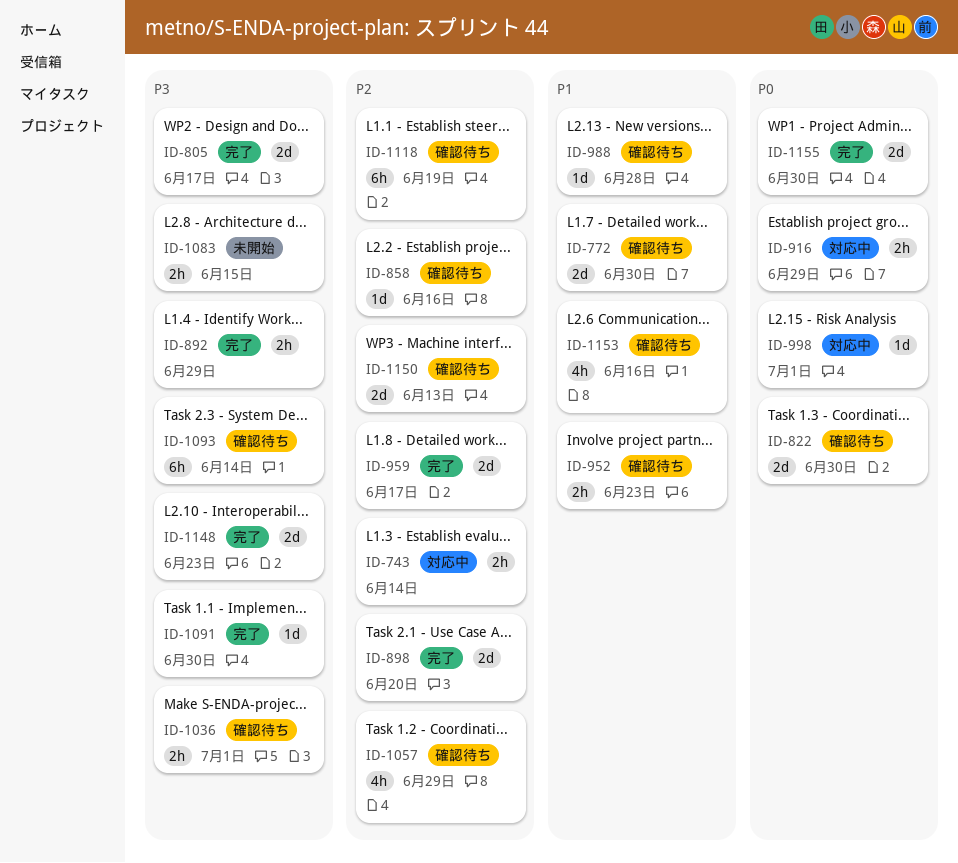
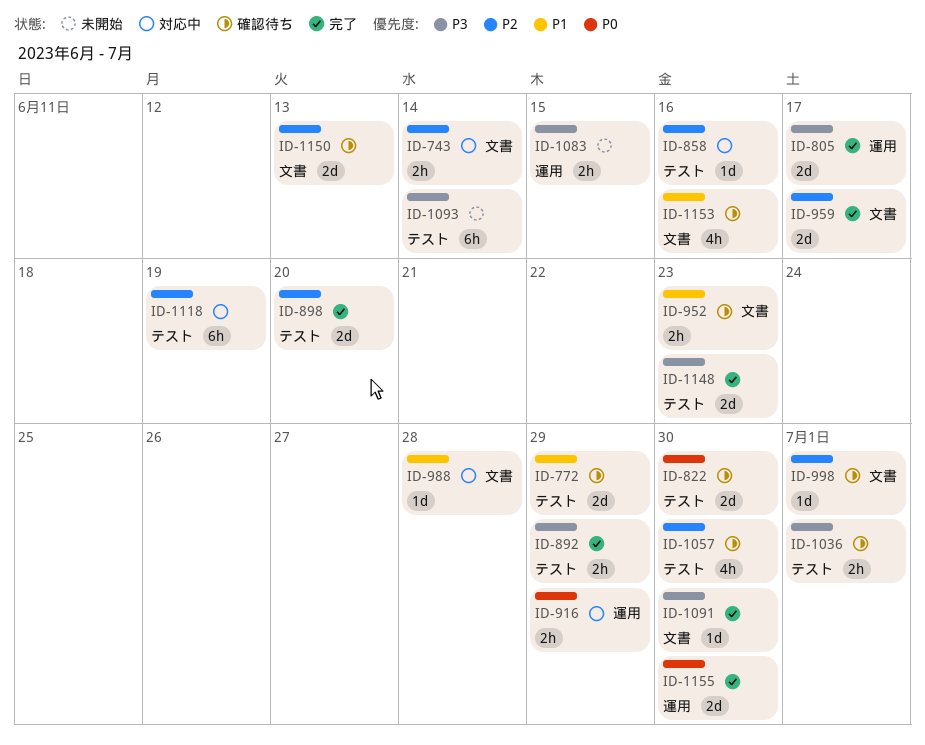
ID-772, due: Jun 30 -> Jun 29
ID-858, status: 確認待ち -> 対応中
ID-988, status: 確認待ち -> 対応中
ID-998, status: 対応中 -> 確認待ち
ID-998, priority: P0 -> P2
ID-1057, due: Jun 29 -> Jun 30
ID-1093, status: 確認待ち -> 未開始
ID-1118, status: 確認待ち -> 対応中

